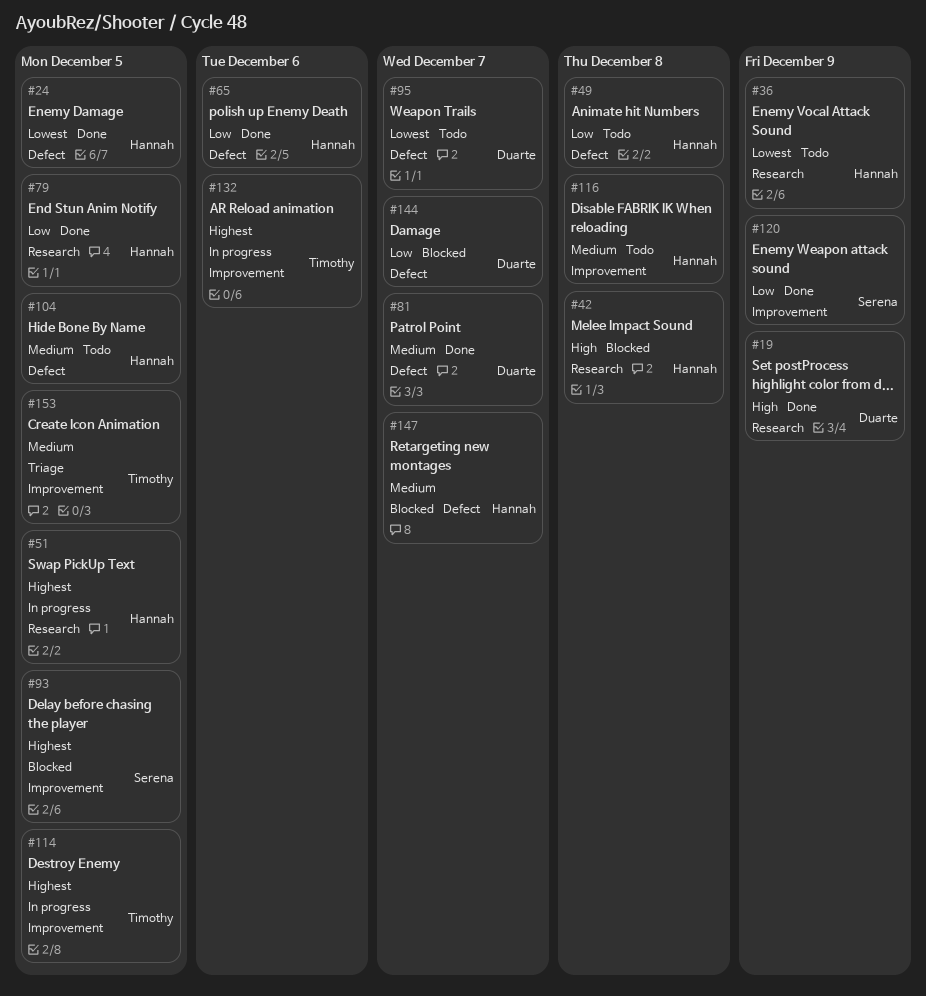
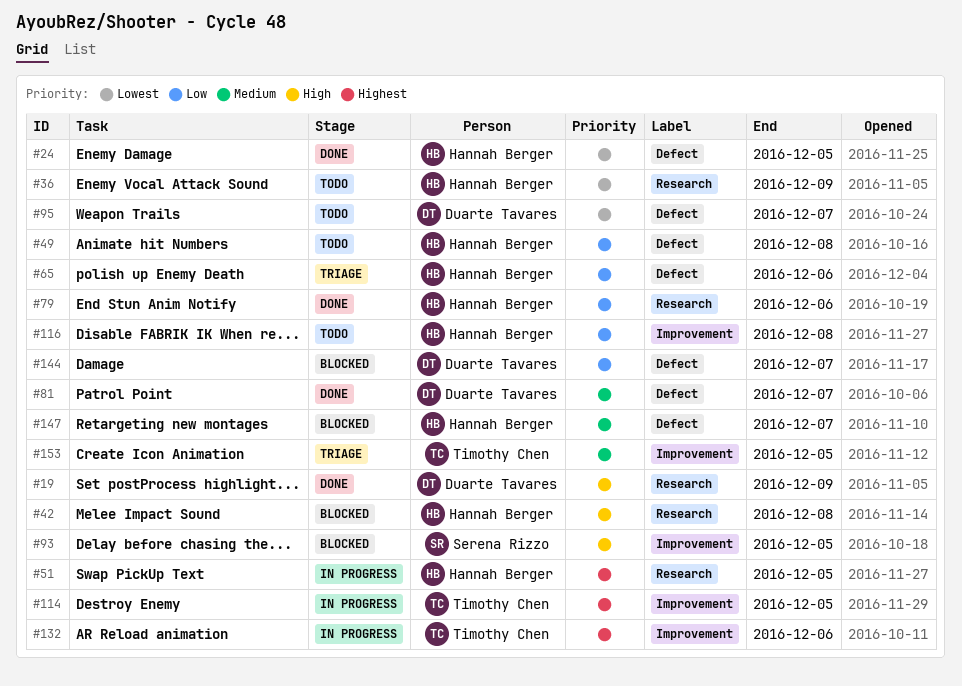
#65, status: Done -> Triage
#79, due: Dec 5 -> Dec 6
#93, priority: Highest -> High
#104: present -> none
#116, priority: Medium -> Low
#120: present -> none

